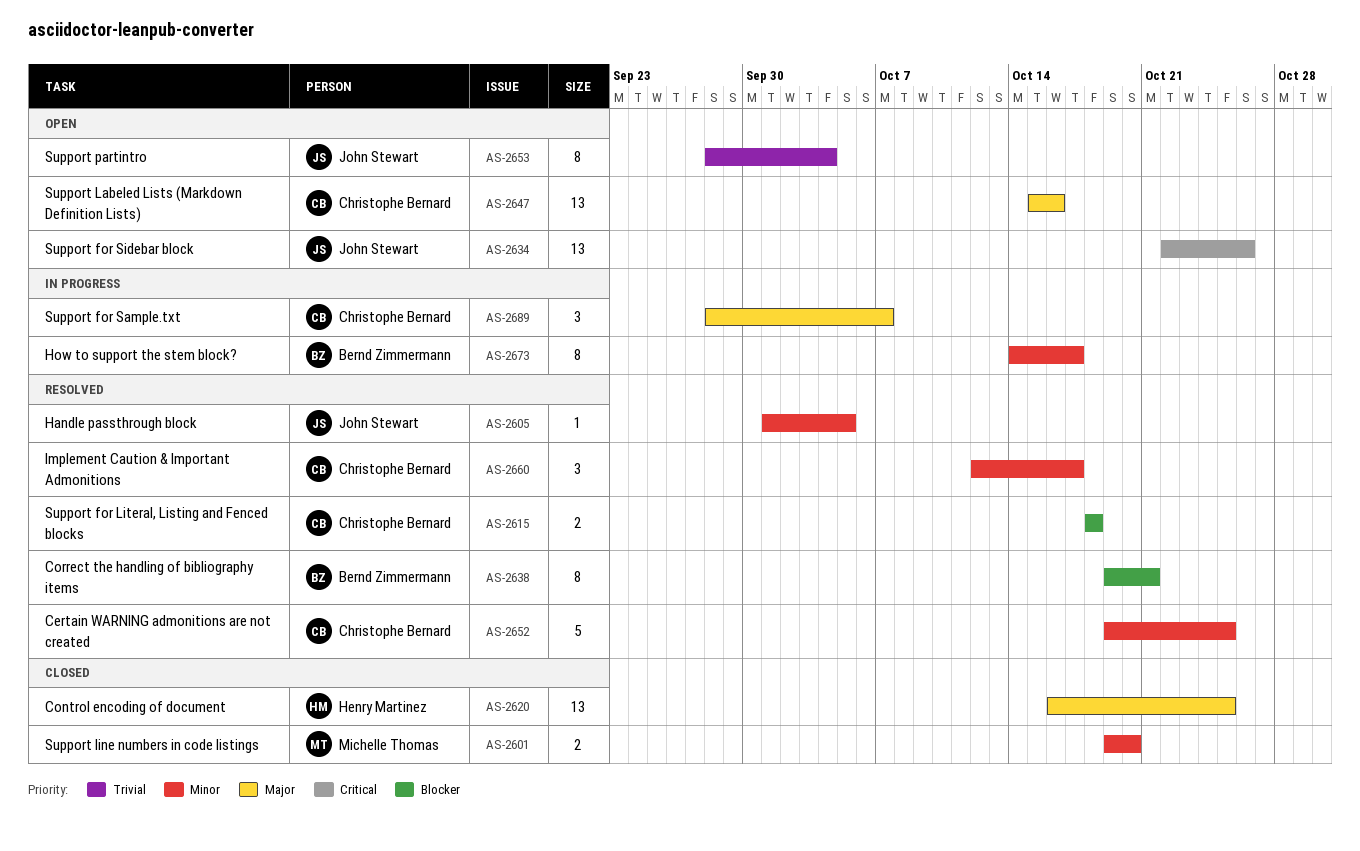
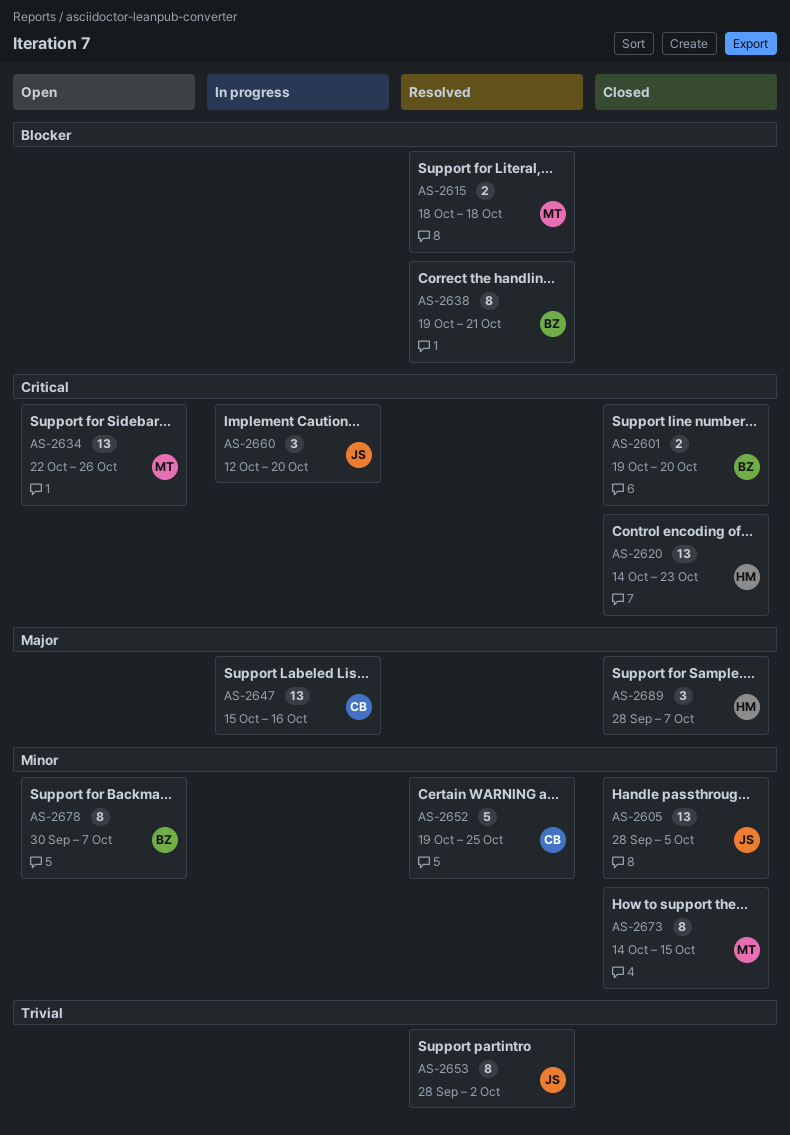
AS-2601, owner: Michelle Thomas -> Bernd Zimmermann
AS-2601, priority: Minor -> Critical
AS-2605, status: Resolved -> Closed
AS-2605, estimate: 1 -> 13
AS-2605, start: Oct 1 -> Sep 28
AS-2615, owner: Christophe Bernard -> Michelle Thomas
AS-2620, priority: Major -> Critical
AS-2620, start: Oct 16 -> Oct 14
AS-2620, due: Oct 25 -> Oct 23
AS-2634, owner: John Stewart -> Michelle Thomas
AS-2647, status: Open -> In progress
AS-2653, status: Open -> Resolved
AS-2653, due: Oct 4 -> Oct 2
AS-2660, status: Resolved -> In progress
AS-2660, owner: Christophe Bernard -> John Stewart
AS-2660, priority: Minor -> Critical
AS-2660, due: Oct 17 -> Oct 20
AS-2673, status: In progress -> Closed
AS-2673, owner: Bernd Zimmermann -> Michelle Thomas
AS-2673, due: Oct 17 -> Oct 15
AS-2678: none -> present
AS-2689, status: In progress -> Closed
AS-2689, owner: Christophe Bernard -> Henry Martinez

